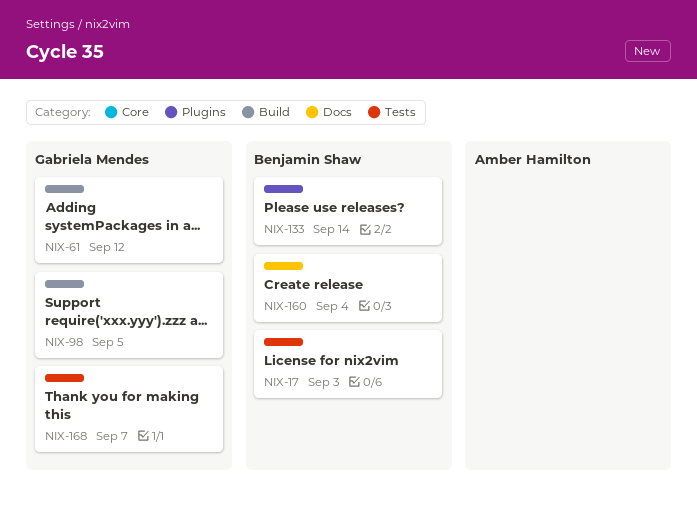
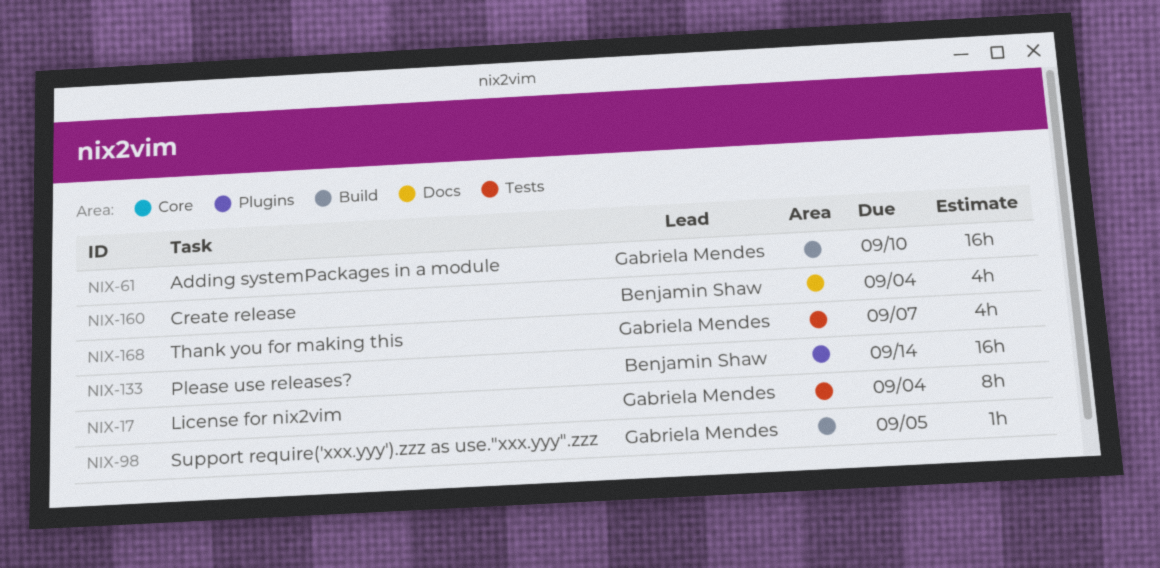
NIX-17, owner: Benjamin Shaw -> Gabriela Mendes
NIX-17, due: Sep 3 -> Sep 4
NIX-61, due: Sep 12 -> Sep 10

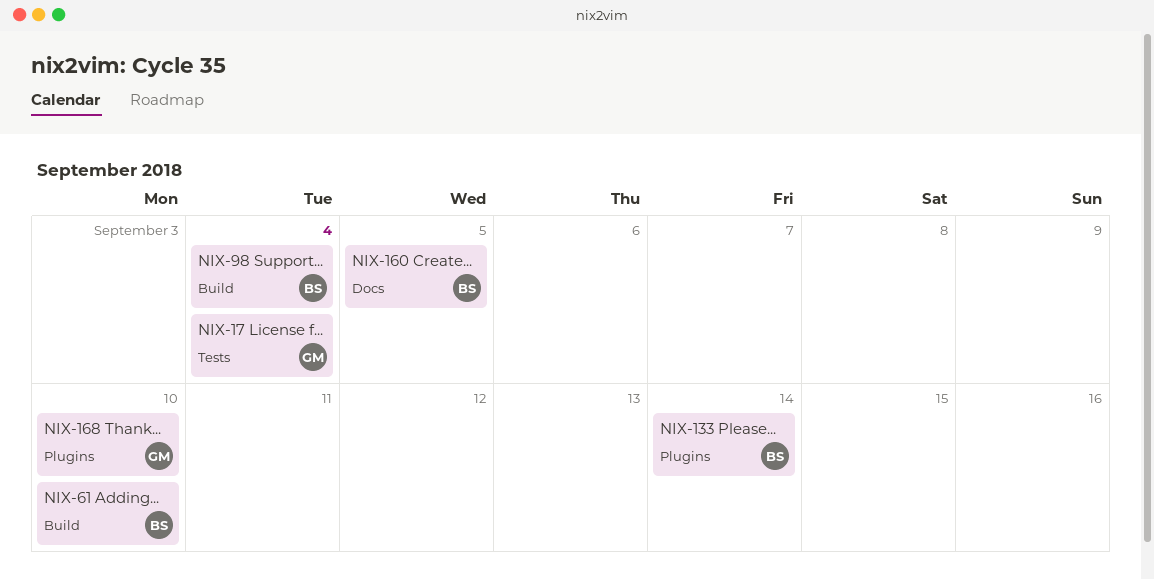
NIX-61, owner: Gabriela Mendes -> Benjamin Shaw
NIX-98, owner: Gabriela Mendes -> Benjamin Shaw
NIX-98, due: Sep 5 -> Sep 4
NIX-160, due: Sep 4 -> Sep 5
NIX-168, label: Tests -> Plugins
NIX-168, due: Sep 7 -> Sep 10

